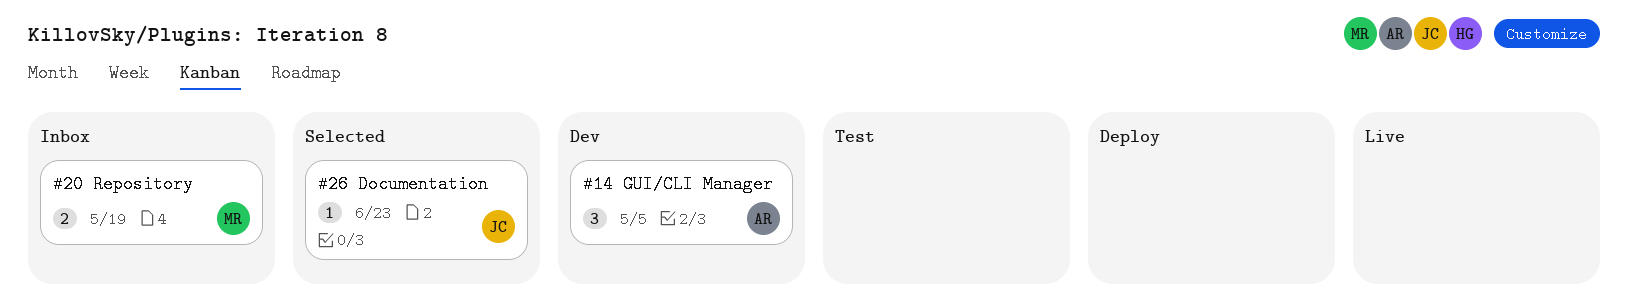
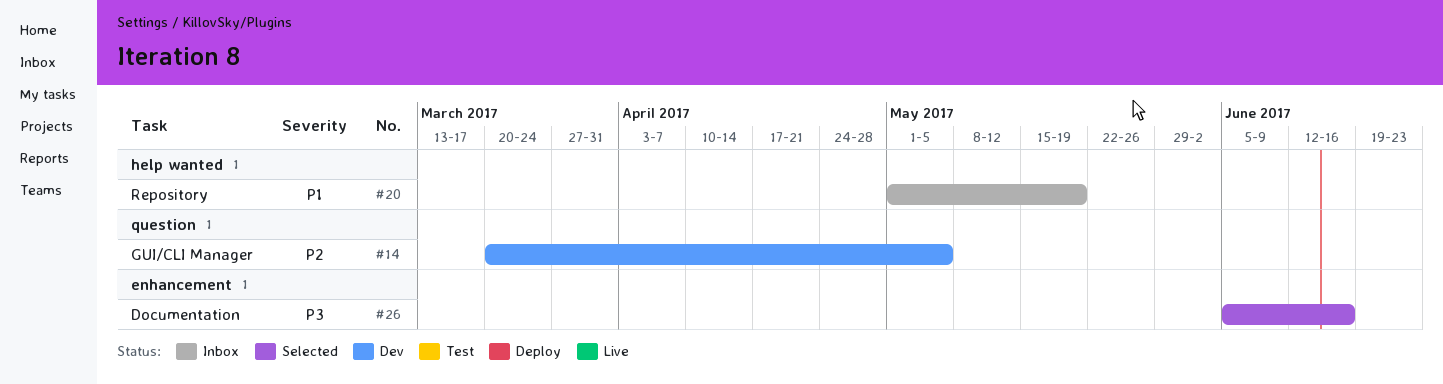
#26, due: Jun 23 -> Jun 16

